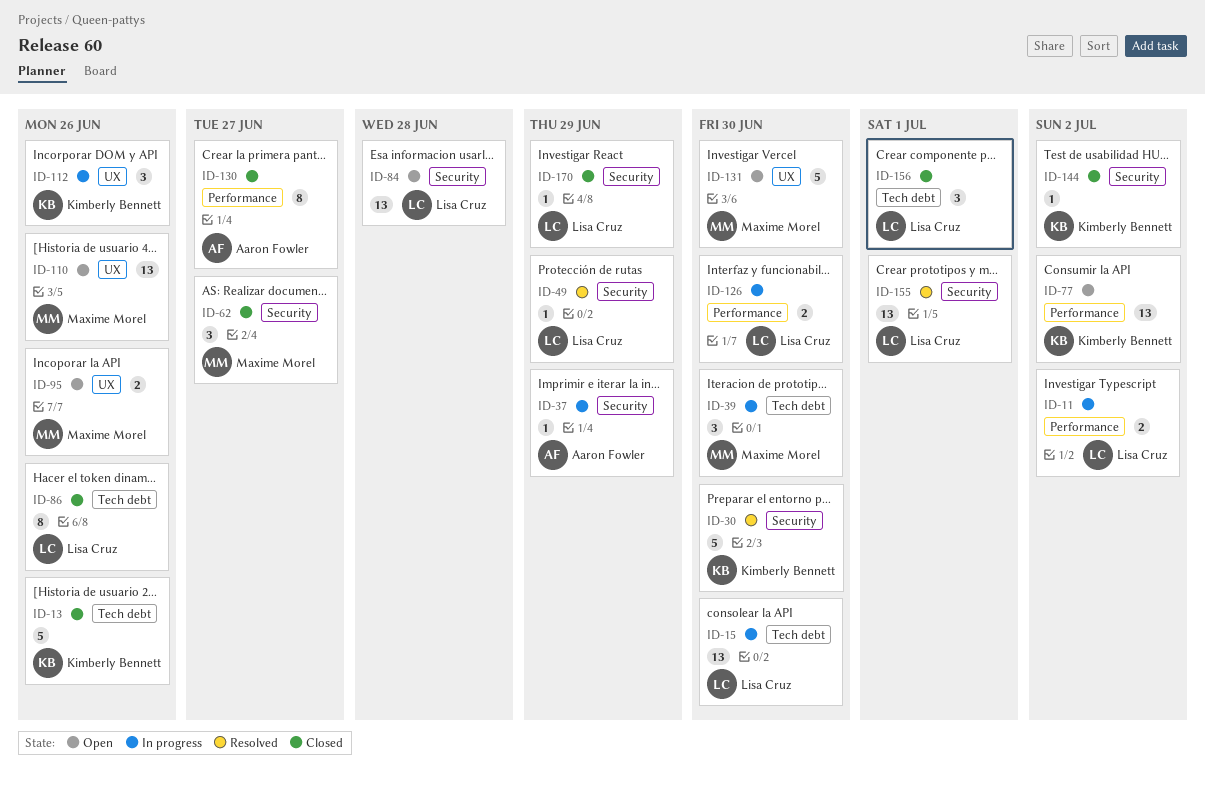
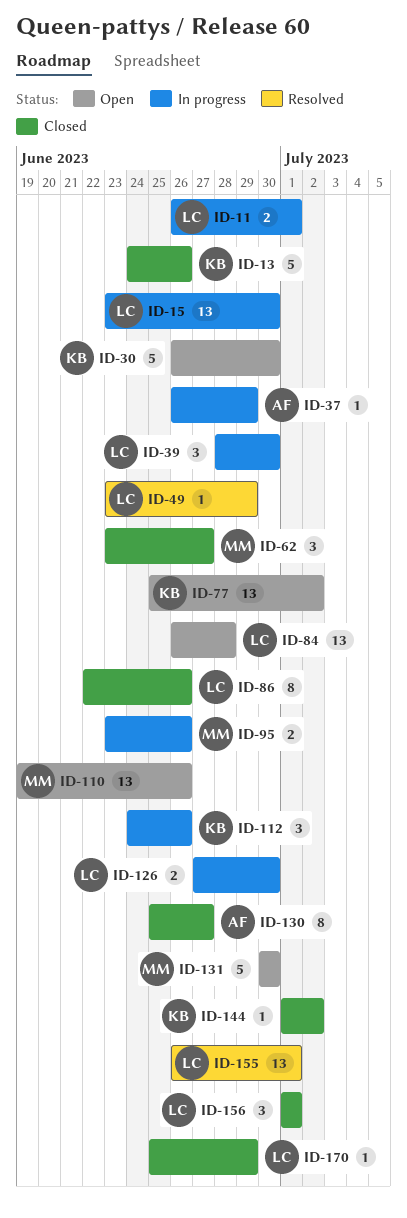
ID-11, due: Jul 2 -> Jul 1
ID-30, status: Resolved -> Open
ID-39, owner: Maxime Morel -> Lisa Cruz
ID-95, status: Open -> In progress

